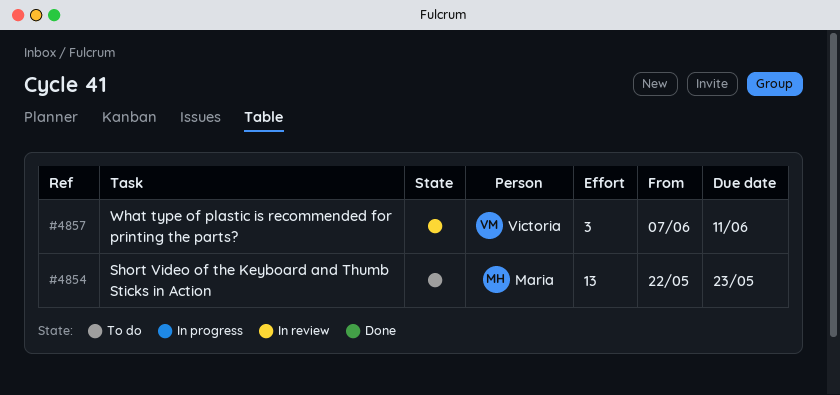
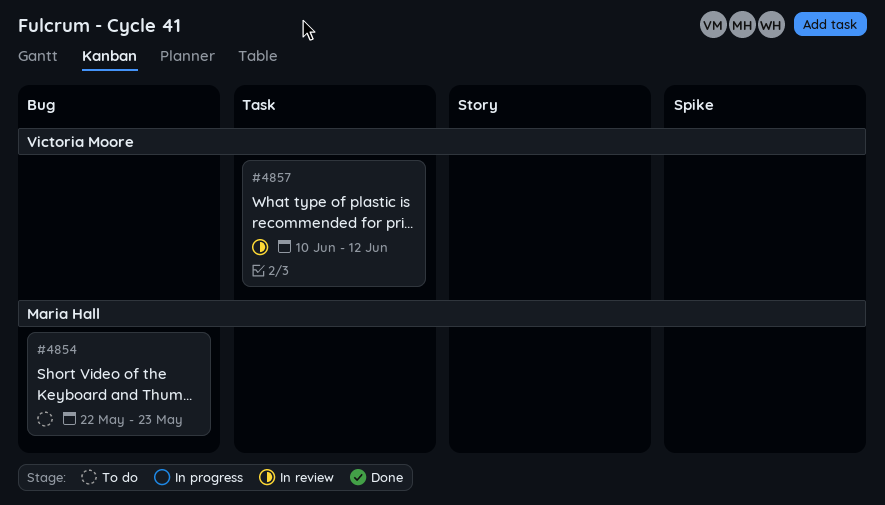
#4857, start: Jun 7 -> Jun 10
#4857, due: Jun 11 -> Jun 12

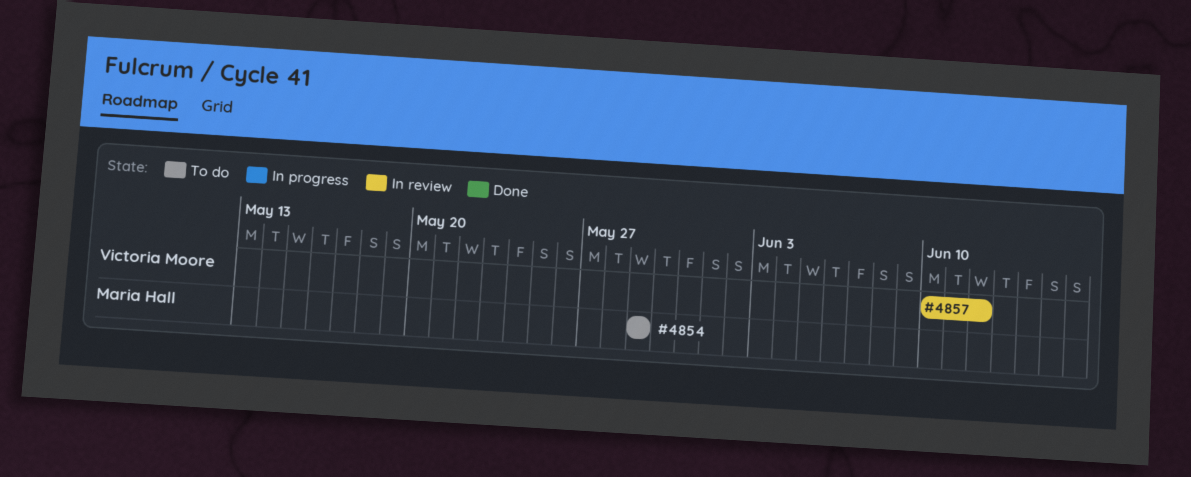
#4854, start: May 22 -> May 29
#4854, due: May 23 -> May 29

